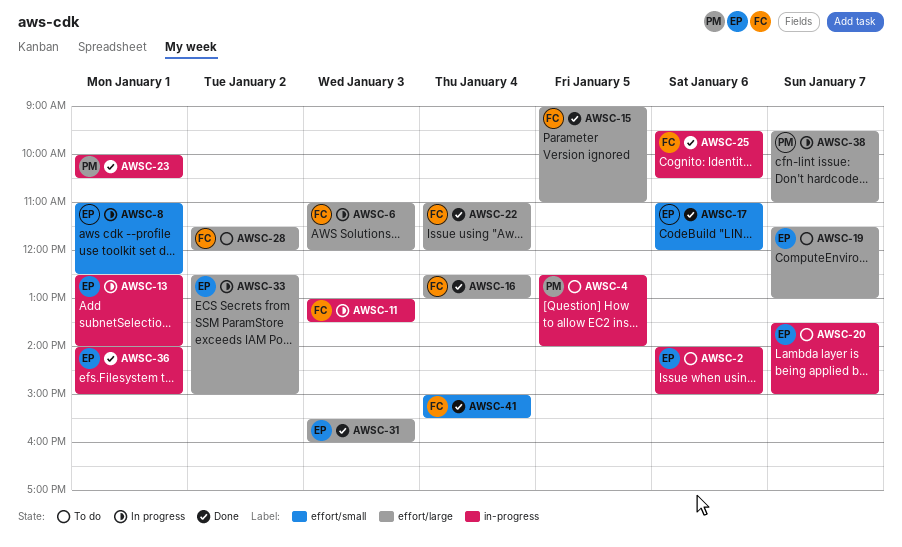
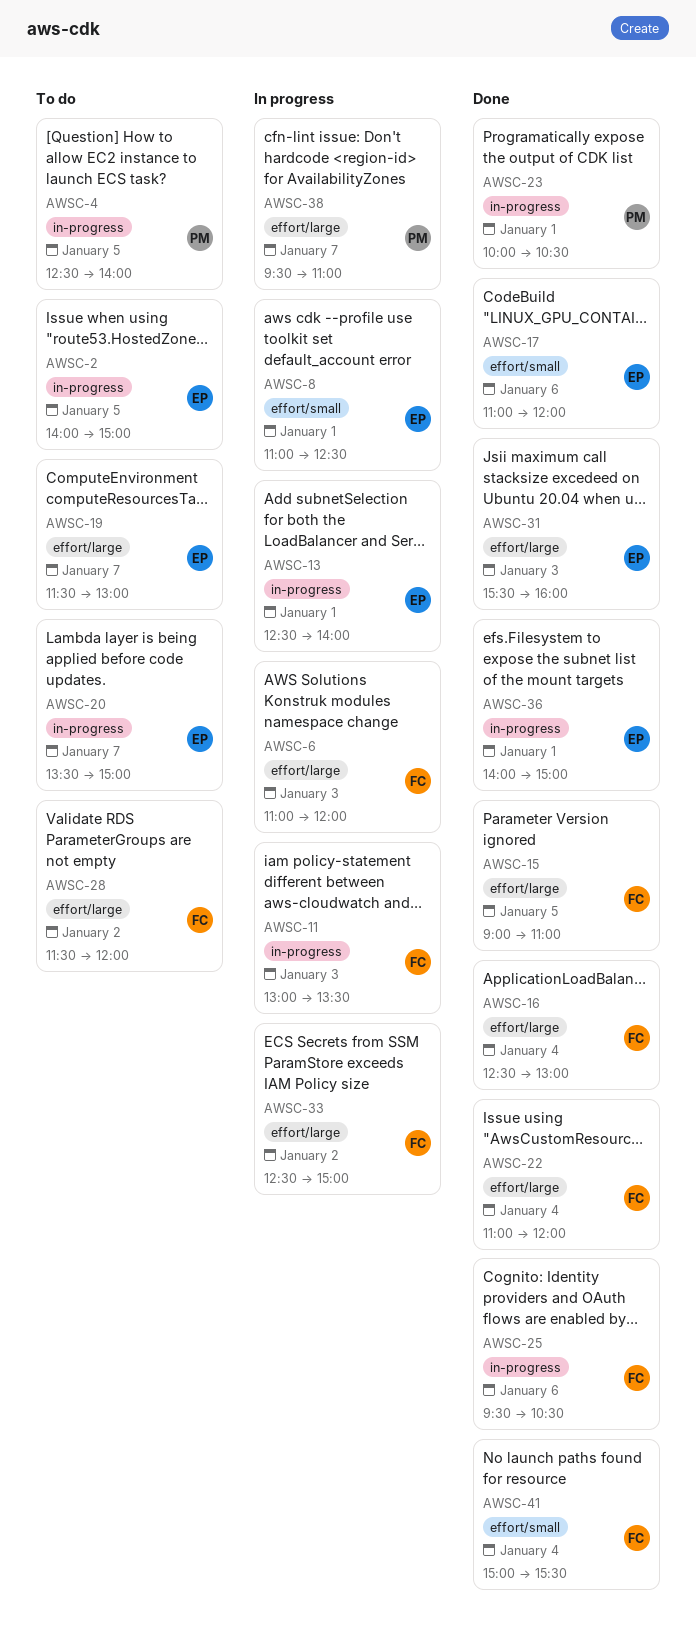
AWSC-2, day: Jan 6 -> Jan 5
AWSC-33, owner: EP -> FC

